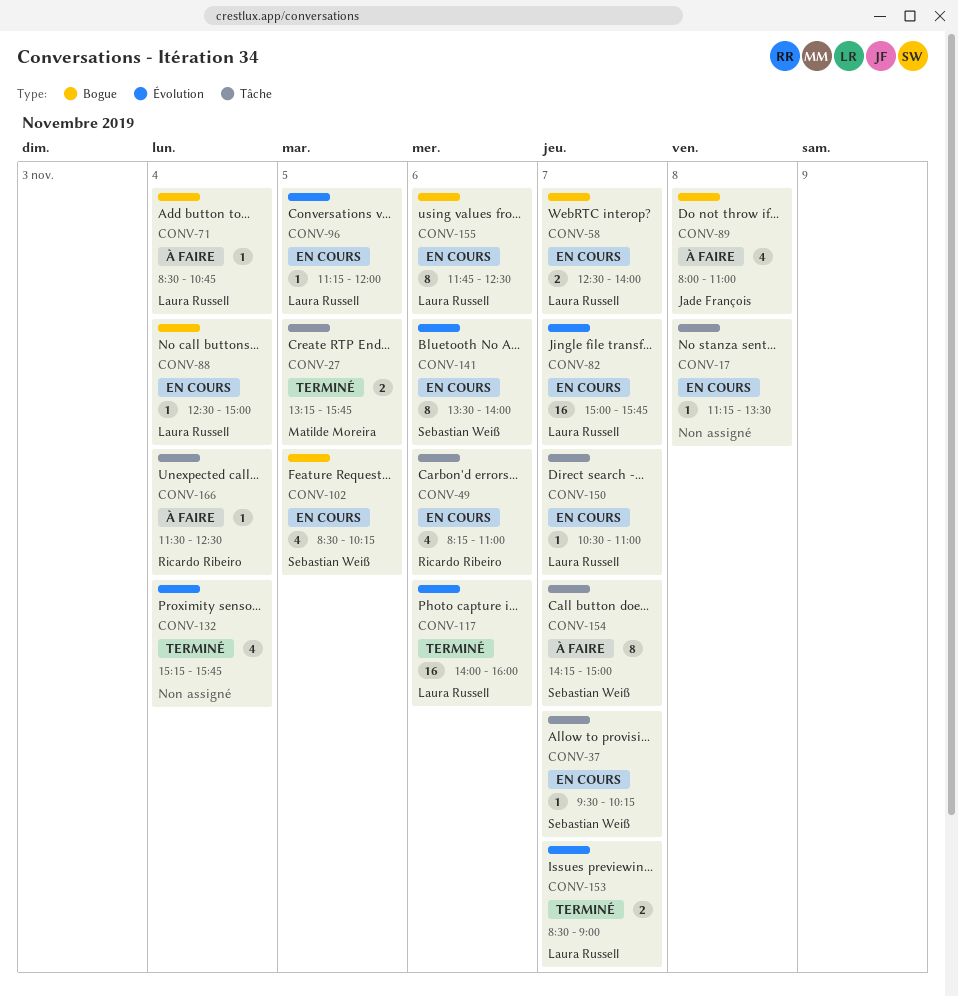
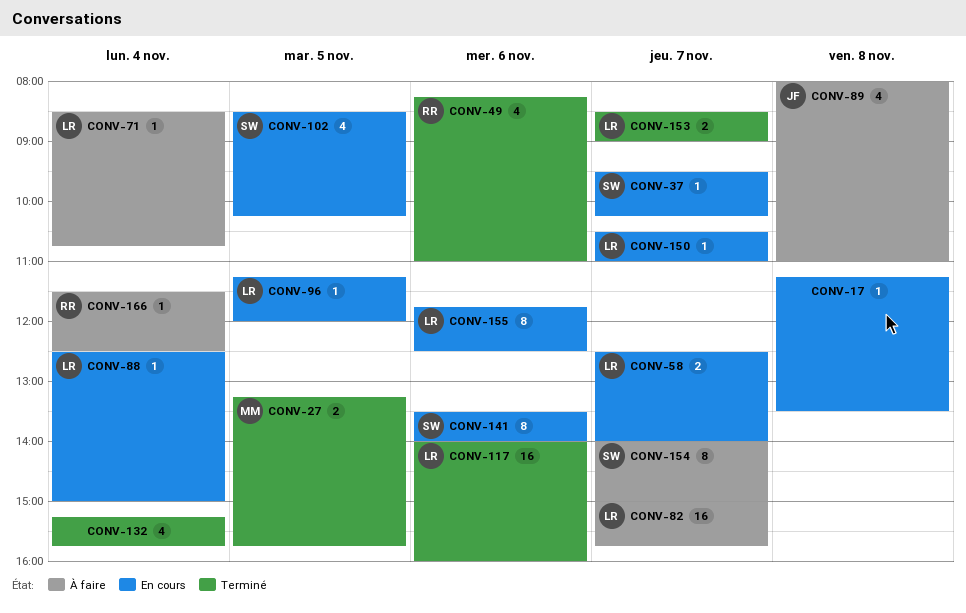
CONV-49, status: En cours -> Terminé
CONV-82, status: En cours -> À faire
CONV-154, begins: 14:15 -> 14:00

